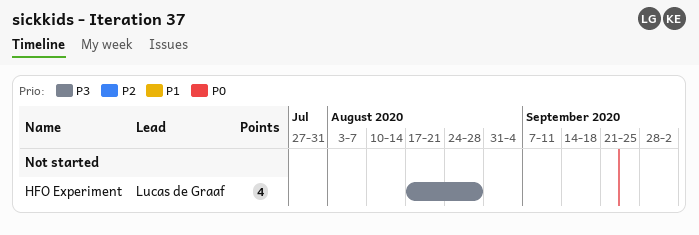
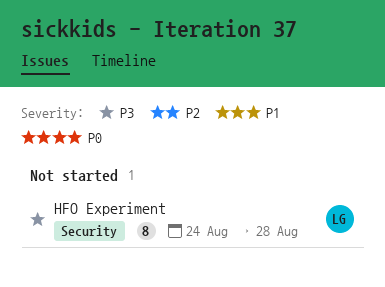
HFO Experiment, estimate: 4 -> 8
HFO Experiment, start: Aug 17 -> Aug 24

